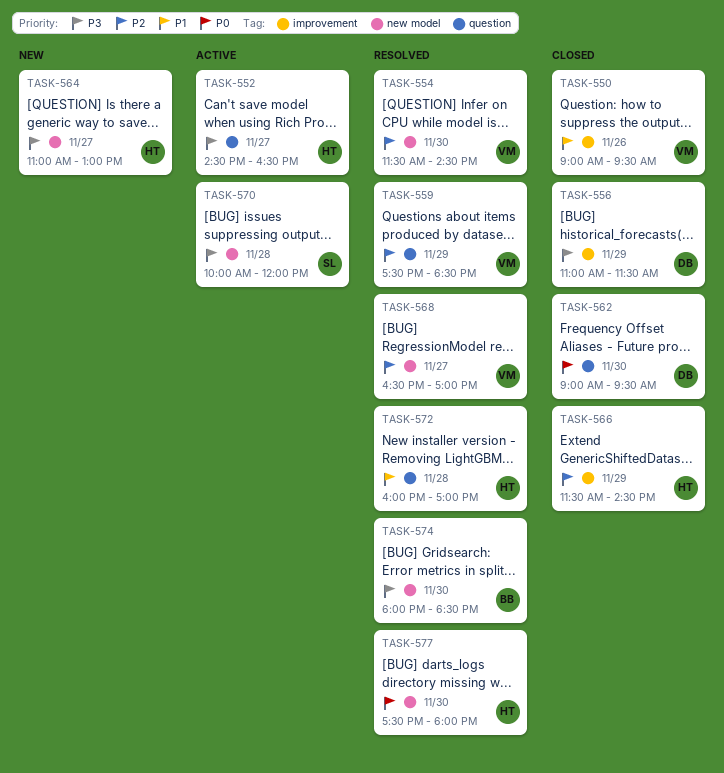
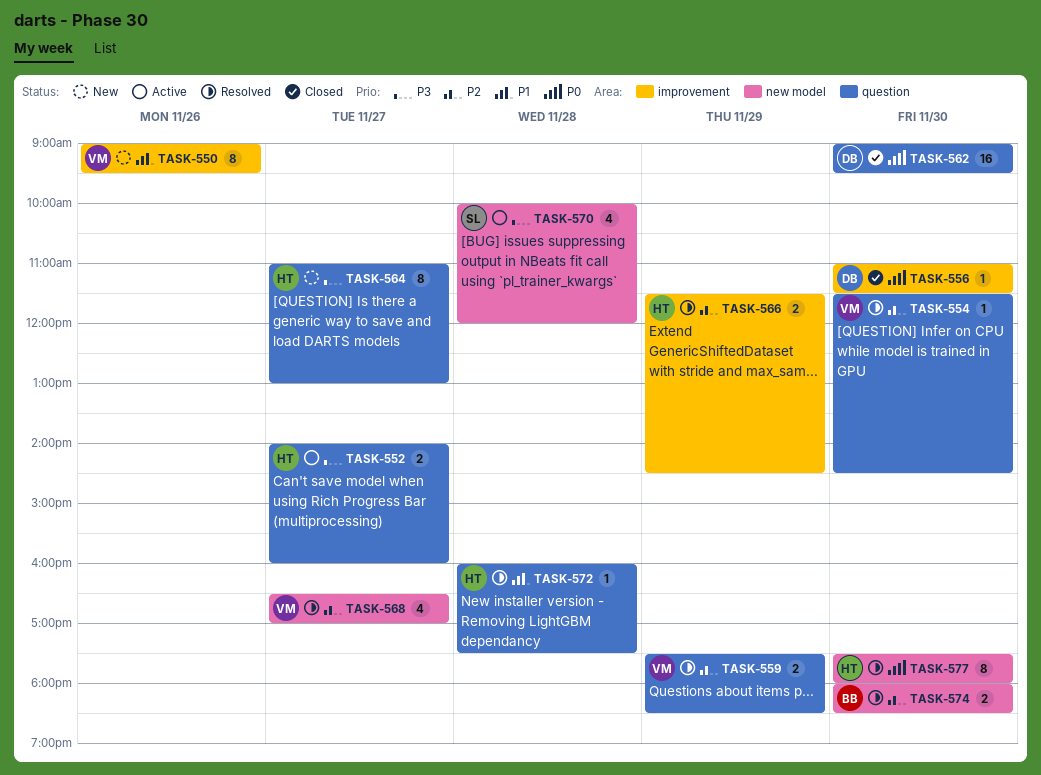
TASK-550, status: Closed -> New
TASK-552, begins: 14:30 -> 14:00
TASK-552, ends: 16:30 -> 16:00
TASK-554, label: new model -> question
TASK-556, priority: P3 -> P0
TASK-556, day: Nov 29 -> Nov 30
TASK-564, label: new model -> question
TASK-566, status: Closed -> Resolved
TASK-572, ends: 17:00 -> 17:30
TASK-574, priority: P3 -> P2

